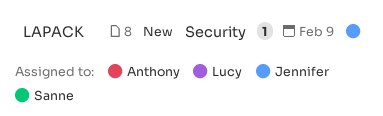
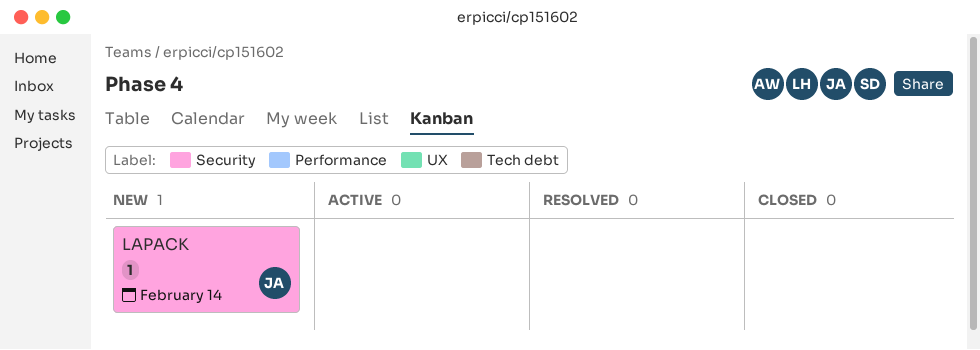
LAPACK, due: Feb 9 -> Feb 14

